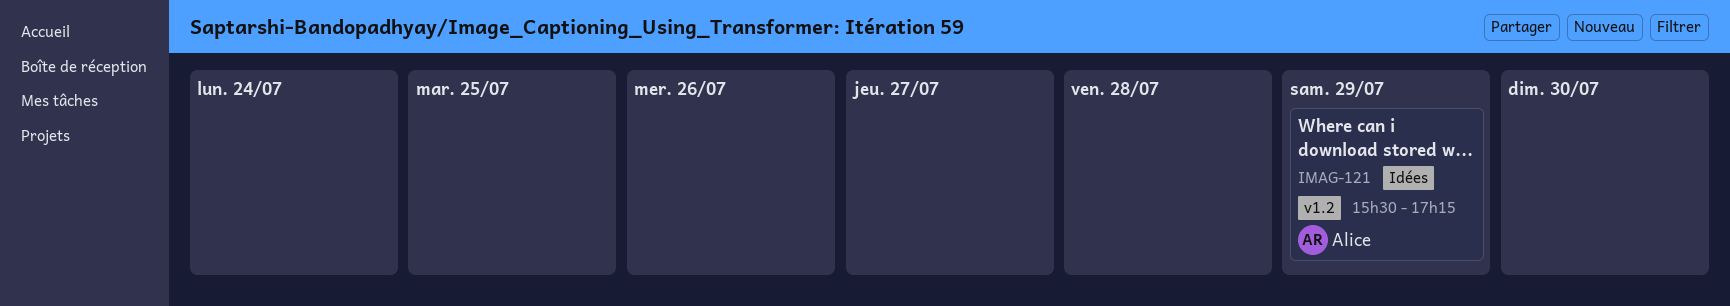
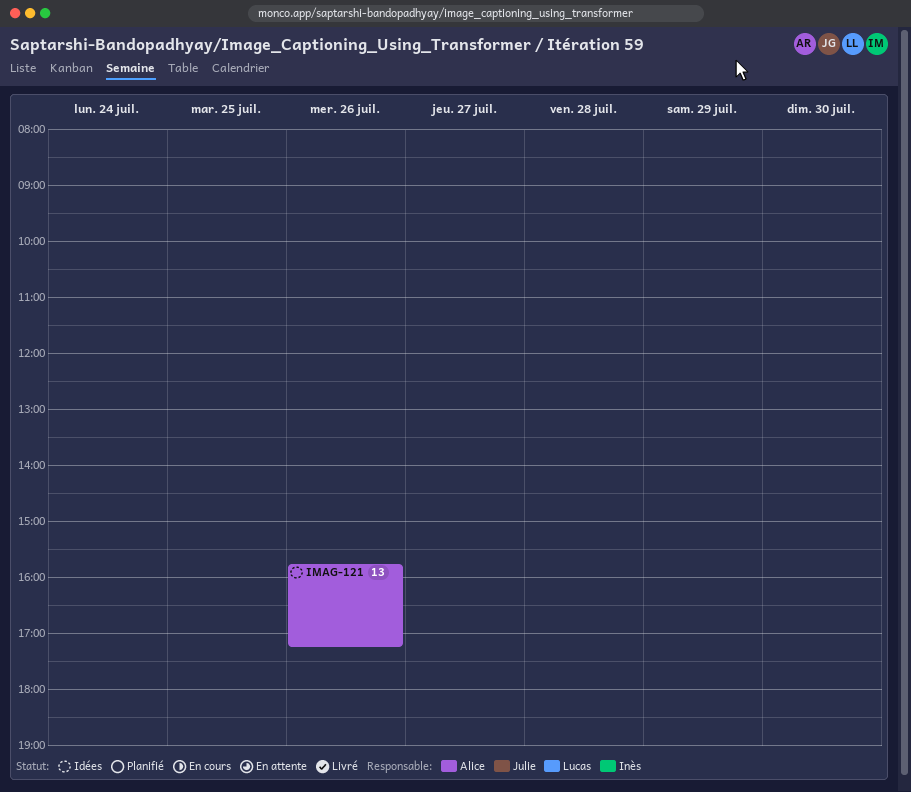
IMAG-121, day: Jul 29 -> Jul 26
IMAG-121, begins: 15:30 -> 15:45

